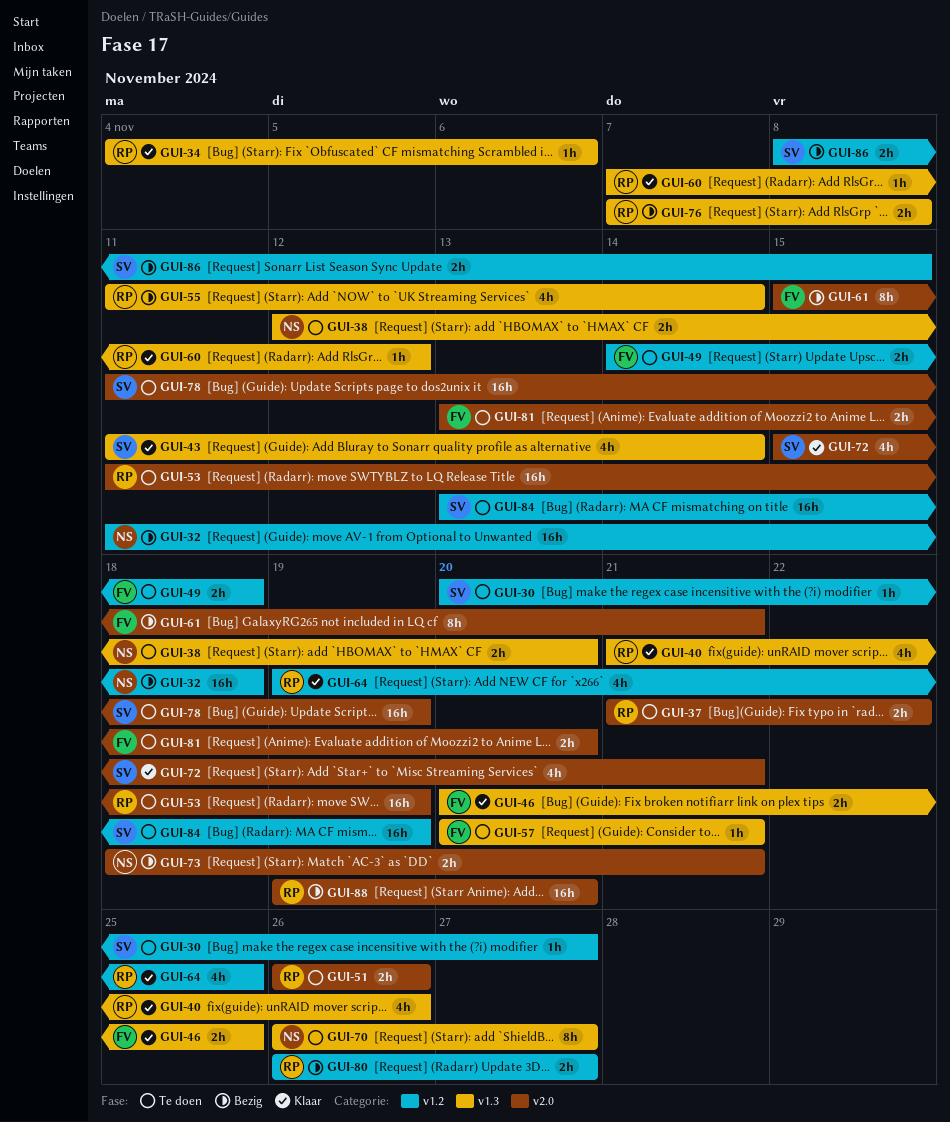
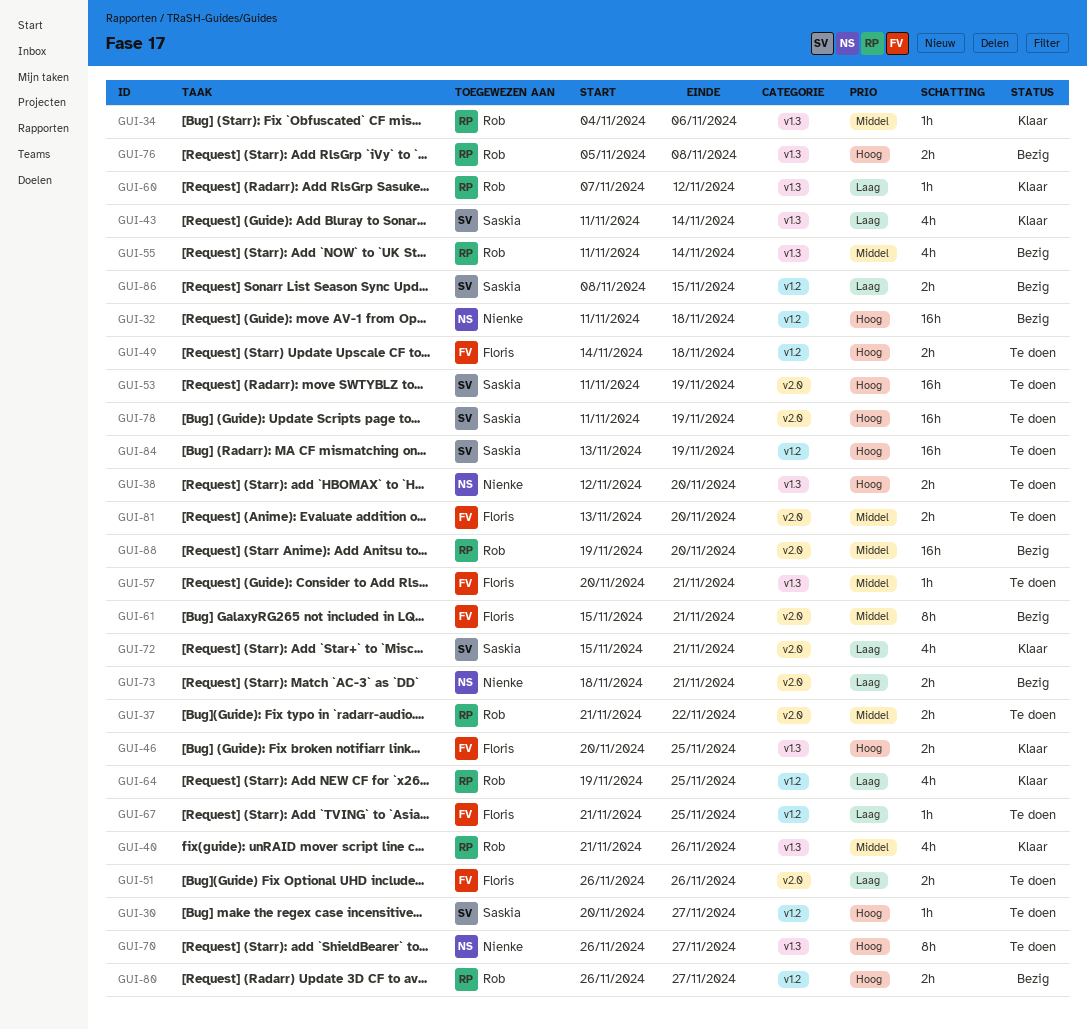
GUI-51, owner: Rob -> Floris
GUI-53, owner: Rob -> Saskia
GUI-67: none -> present
GUI-76, start: Nov 7 -> Nov 5

